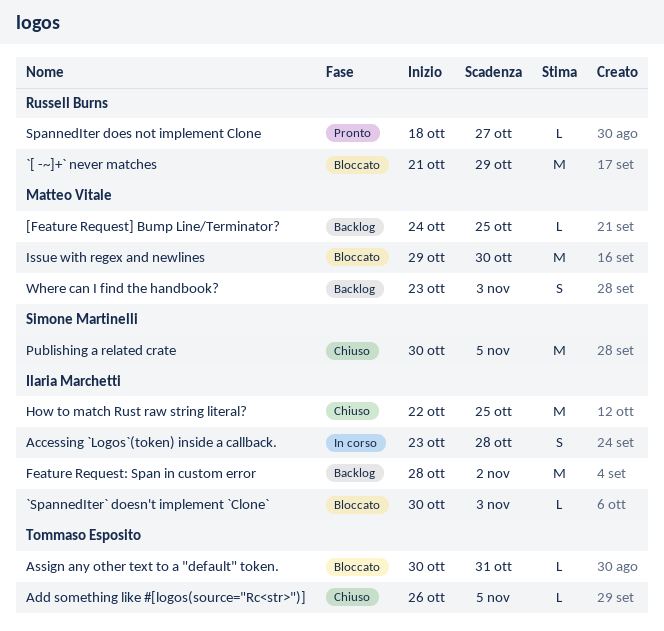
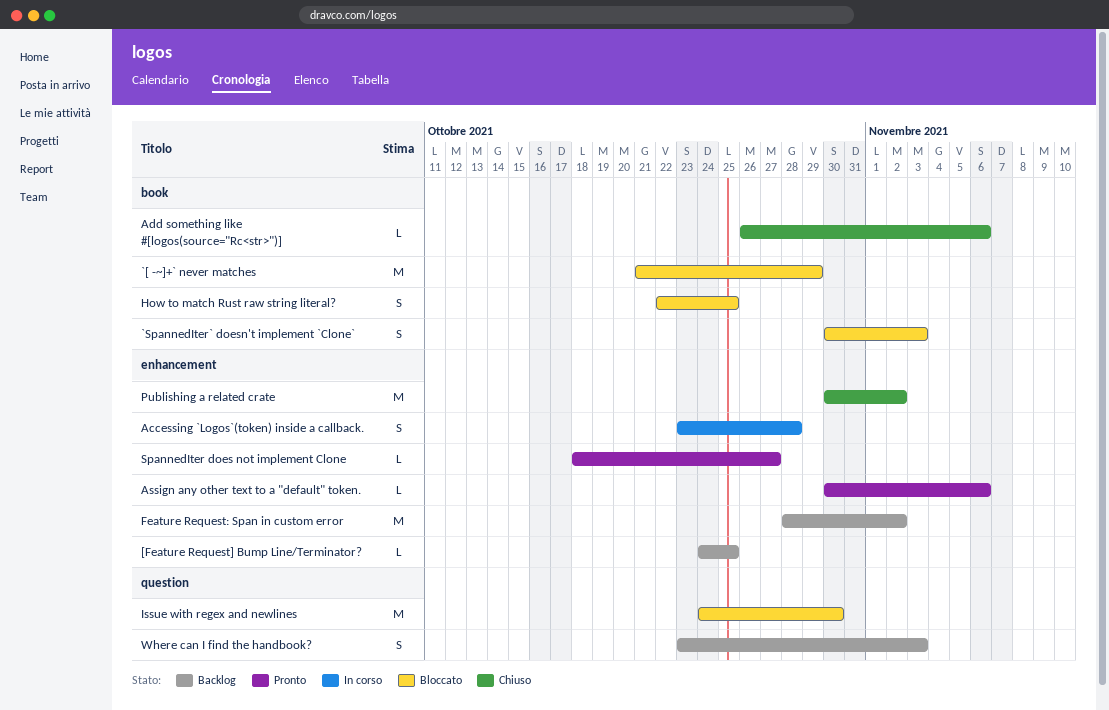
`SpannedIter` doesn't implement `Clone`, estimate: L -> S
Add something like #[logos(source="Rc<str>")], due: Nov 5 -> Nov 6
Assign any other text to a "default" token., status: Bloccato -> Pronto
Assign any other text to a "default" token., due: Oct 31 -> Nov 6
How to match Rust raw string literal?, status: Chiuso -> Bloccato
How to match Rust raw string literal?, estimate: M -> S
Issue with regex and newlines, start: Oct 29 -> Oct 24
Publishing a related crate, due: Nov 5 -> Nov 2

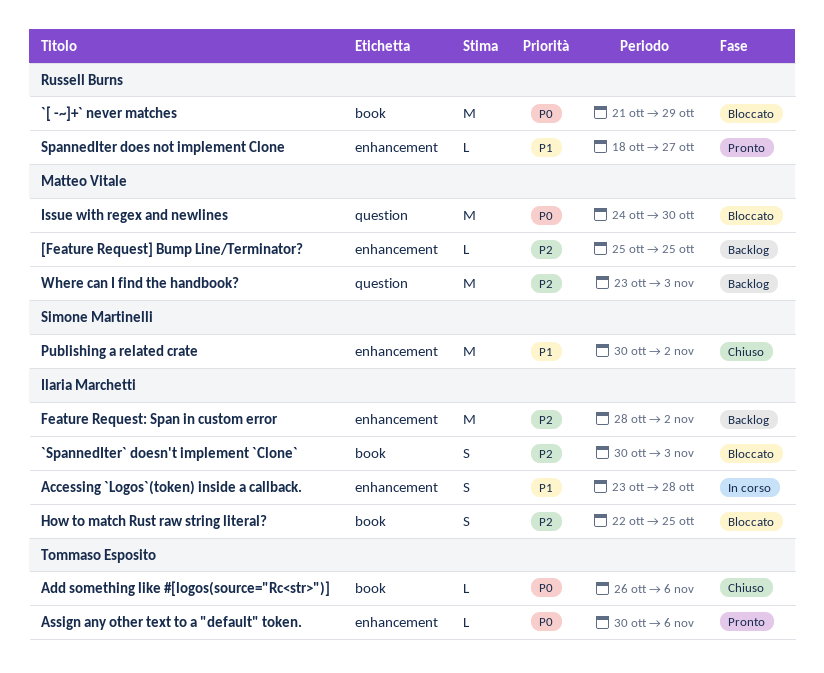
[Feature Request] Bump Line/Terminator?, start: Oct 24 -> Oct 25
Where can I find the handbook?, estimate: S -> M

